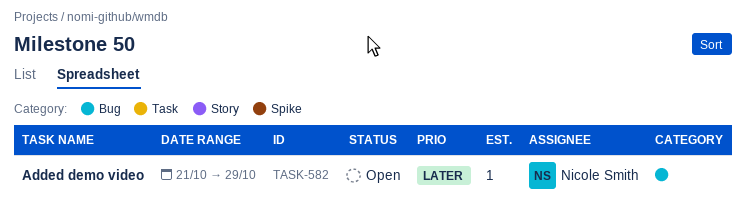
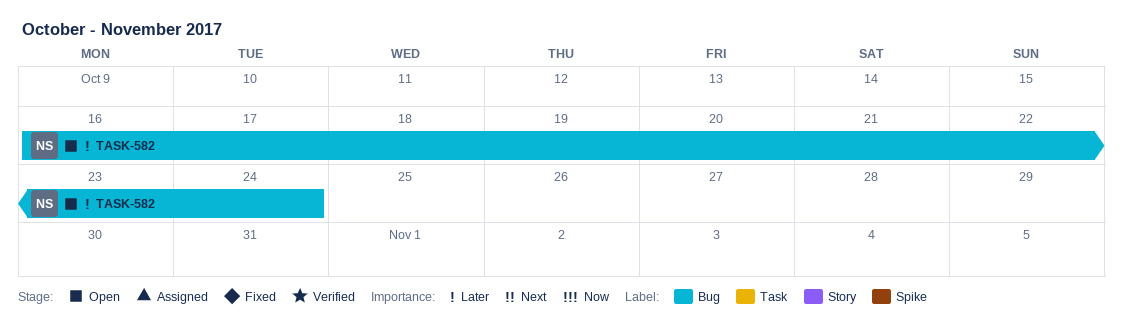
TASK-582, start: Oct 21 -> Oct 16
TASK-582, due: Oct 29 -> Oct 24

